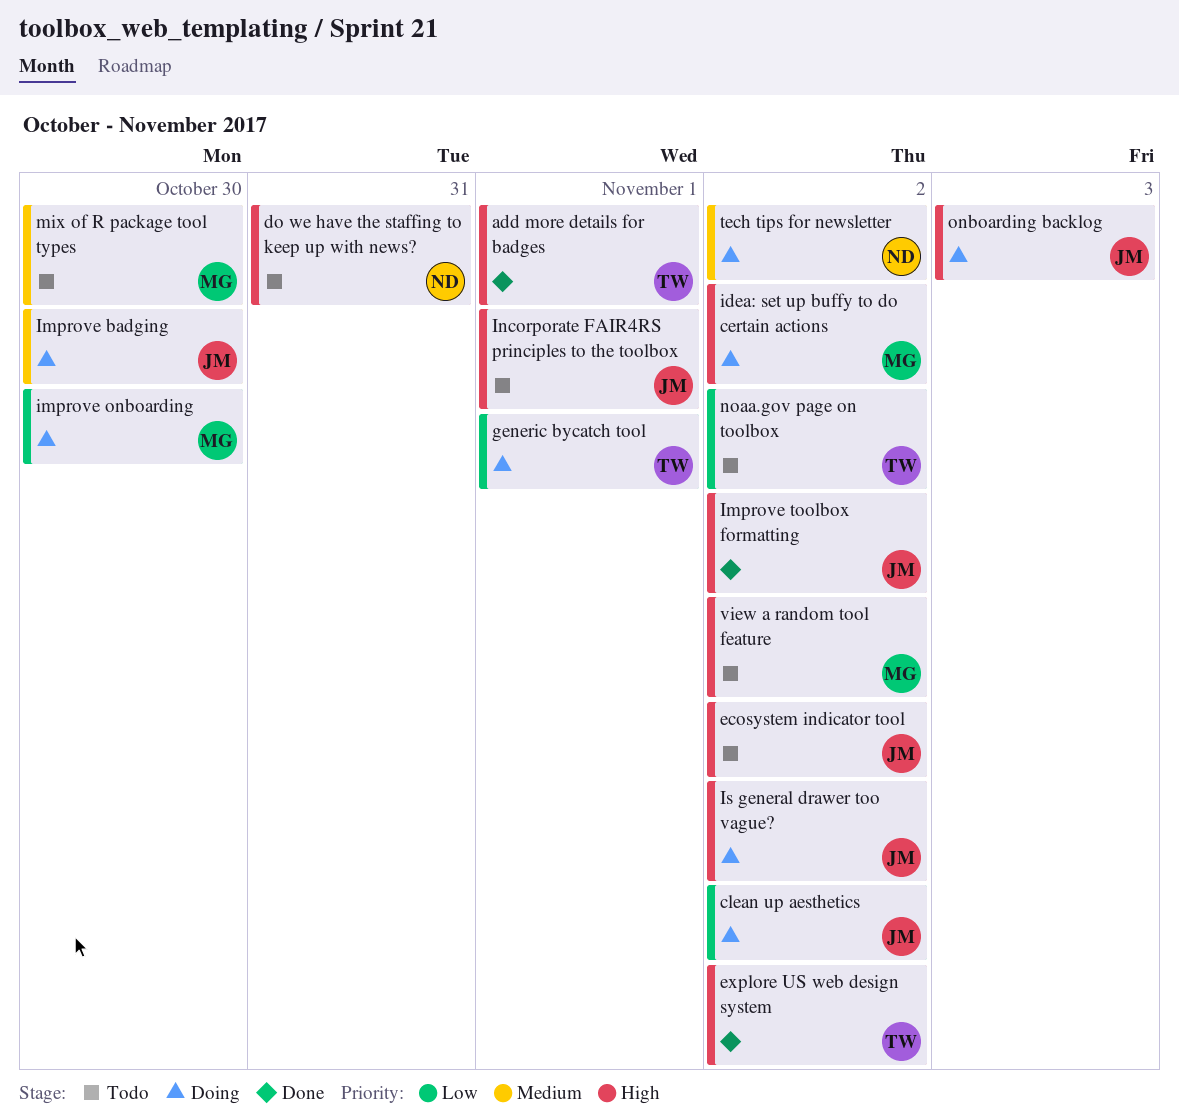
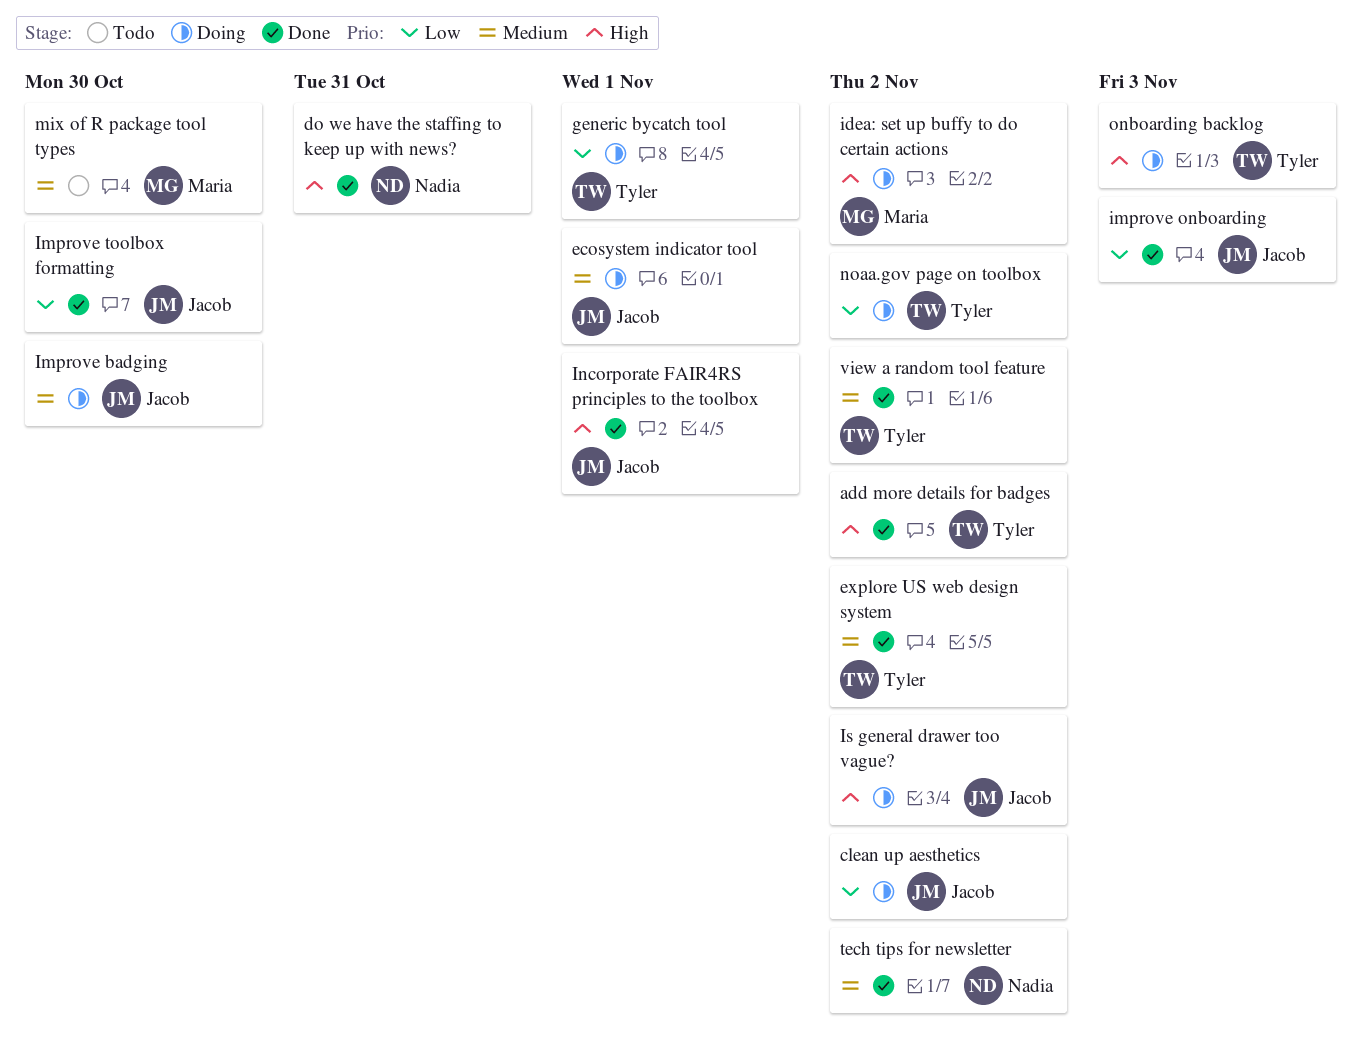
add more details for badges, due: Nov 1 -> Nov 2
do we have the staffing to keep up with news?, status: Todo -> Done
ecosystem indicator tool, status: Todo -> Doing
ecosystem indicator tool, priority: High -> Medium
ecosystem indicator tool, due: Nov 2 -> Nov 1
explore US web design system, priority: High -> Medium
improve onboarding, status: Doing -> Done
improve onboarding, owner: Maria -> Jacob
improve onboarding, due: Oct 30 -> Nov 3
Improve toolbox formatting, priority: High -> Low
Improve toolbox formatting, due: Nov 2 -> Oct 30
Incorporate FAIR4RS principles to the toolbox, status: Todo -> Done
noaa.gov page on toolbox, status: Todo -> Doing
onboarding backlog, owner: Jacob -> Tyler
tech tips for newsletter, status: Doing -> Done
view a random tool feature, status: Todo -> Done
view a random tool feature, owner: Maria -> Tyler
view a random tool feature, priority: High -> Medium

